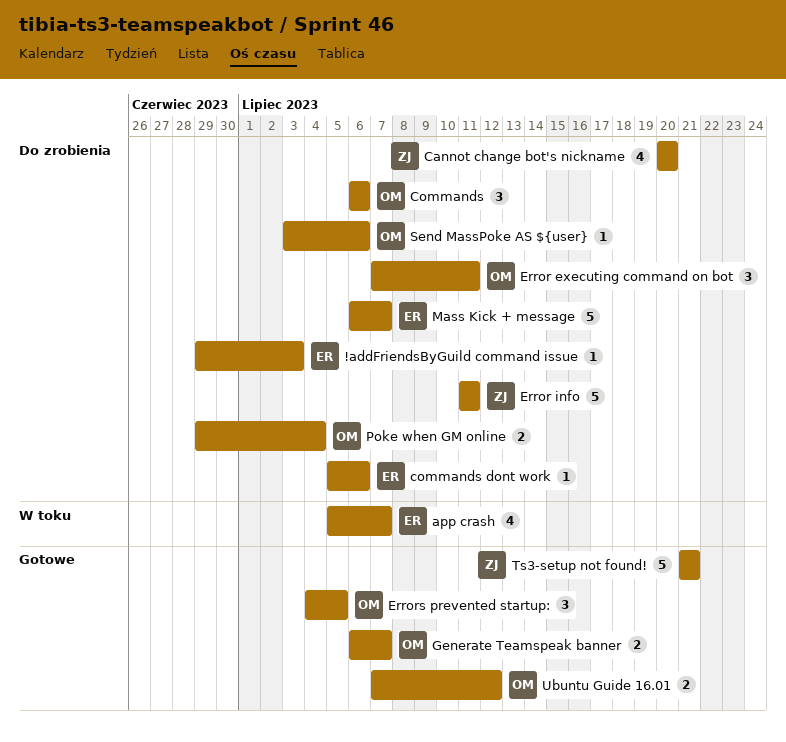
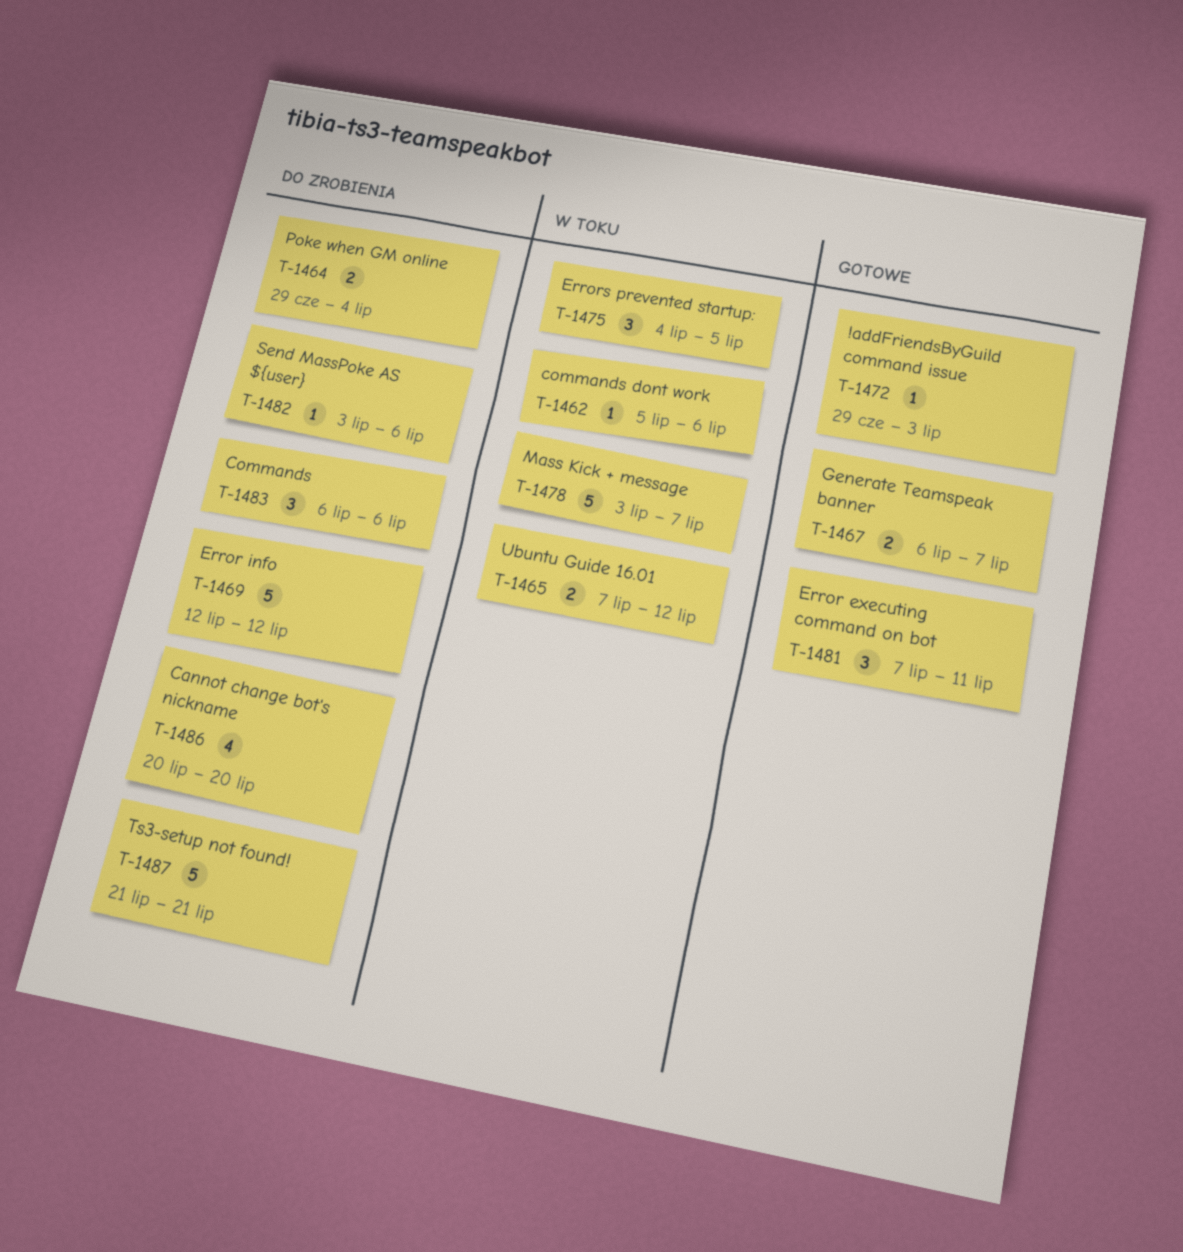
!addFriendsByGuild command issue, status: Do zrobienia -> Gotowe
app crash: present -> none
commands dont work, status: Do zrobienia -> W toku
Error executing command on bot, status: Do zrobienia -> Gotowe
Error info, start: Jul 11 -> Jul 12
Error info, due: Jul 11 -> Jul 12
Errors prevented startup:, status: Gotowe -> W toku
Mass Kick + message, status: Do zrobienia -> W toku
Mass Kick + message, start: Jul 6 -> Jul 3
Ts3-setup not found!, status: Gotowe -> Do zrobienia
Ubuntu Guide 16.01, status: Gotowe -> W toku

